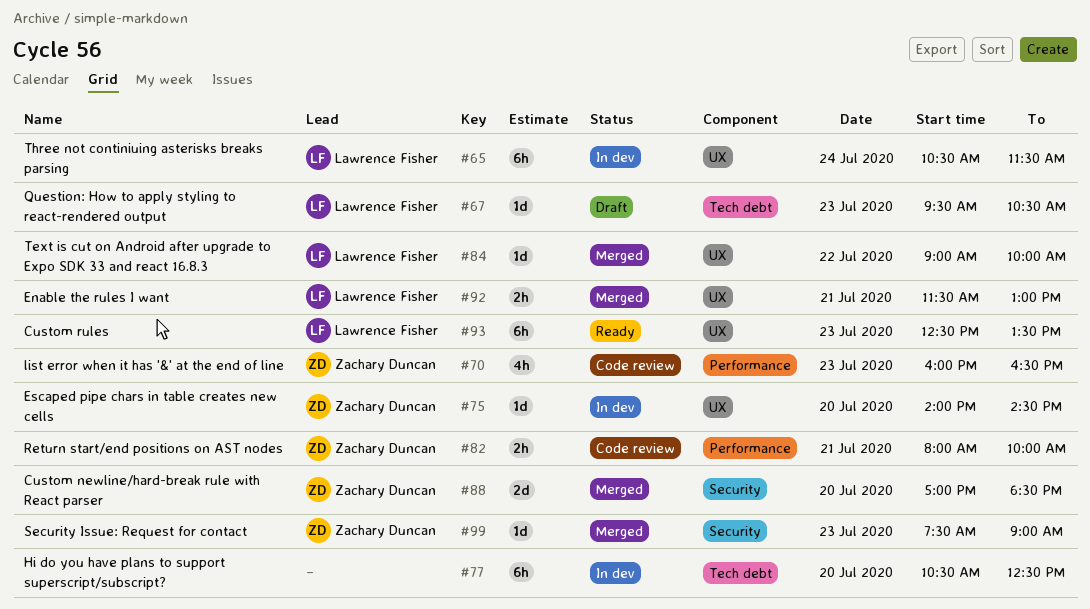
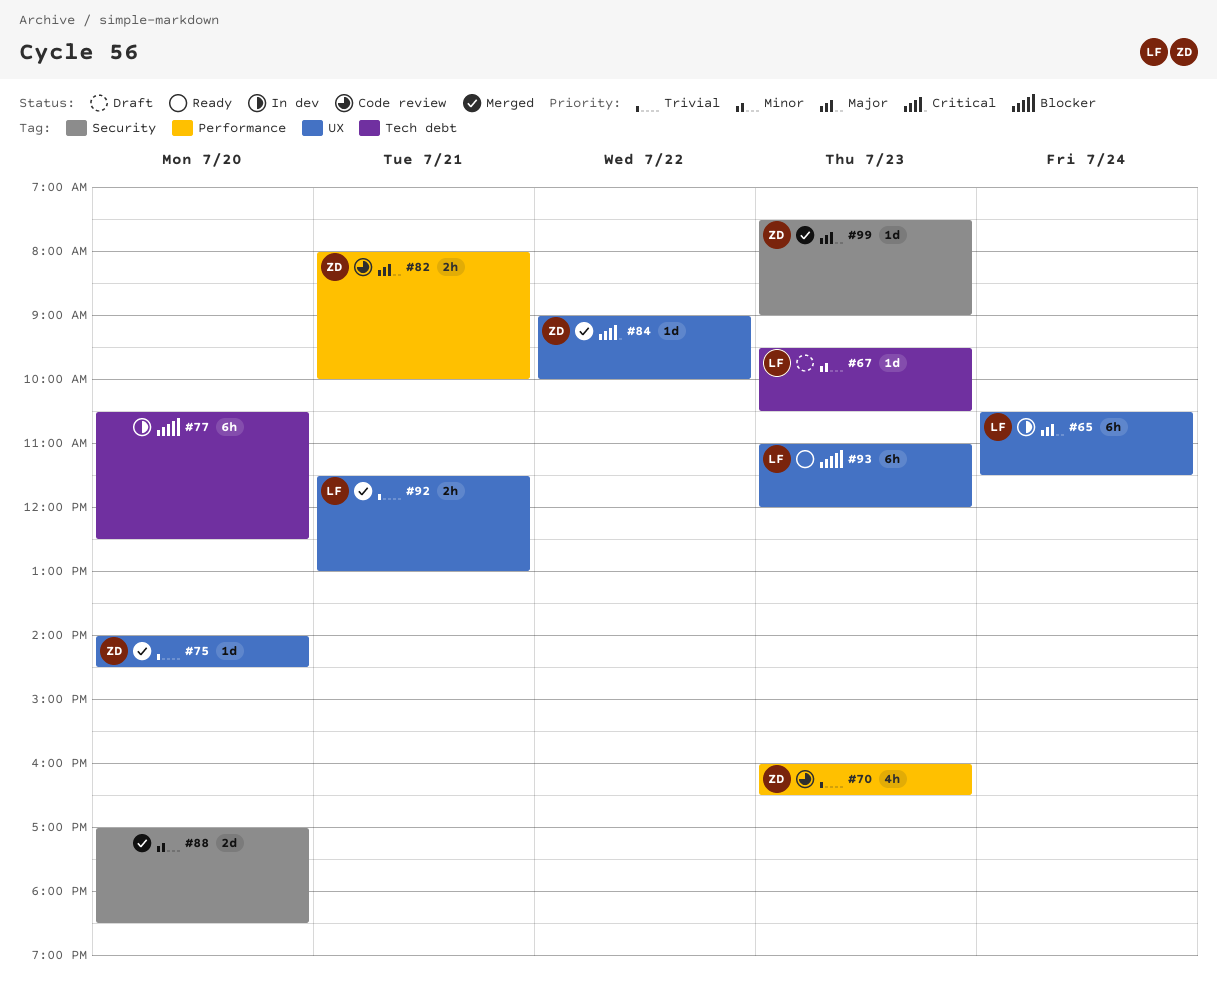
#75, status: In dev -> Merged
#84, owner: Lawrence Fisher -> Zachary Duncan
#88, owner: Zachary Duncan -> none
#93, begins: 12:30 -> 11:00
#93, ends: 13:30 -> 12:00

